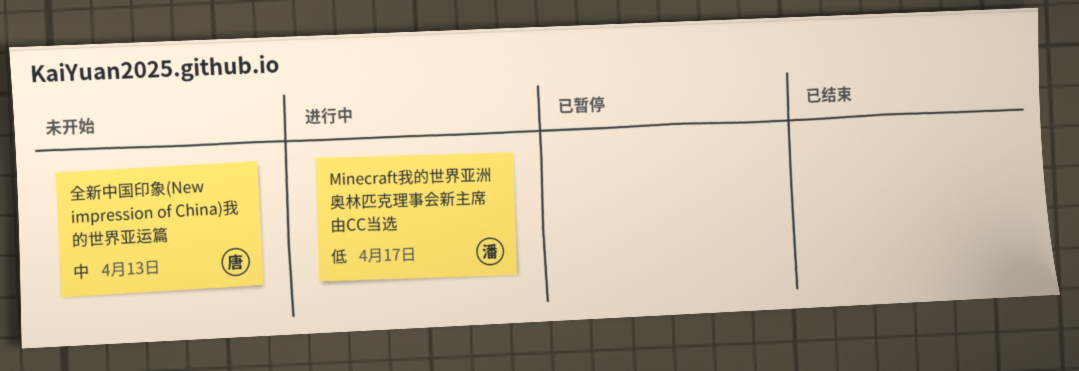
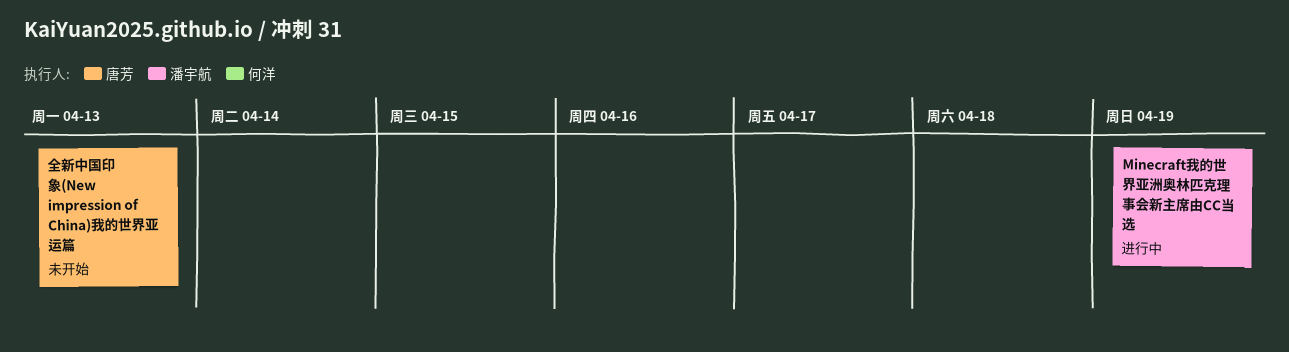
Minecraft我的世界亚洲奥林匹克理事会新主席由CC当选, due: Apr 17 -> Apr 19

